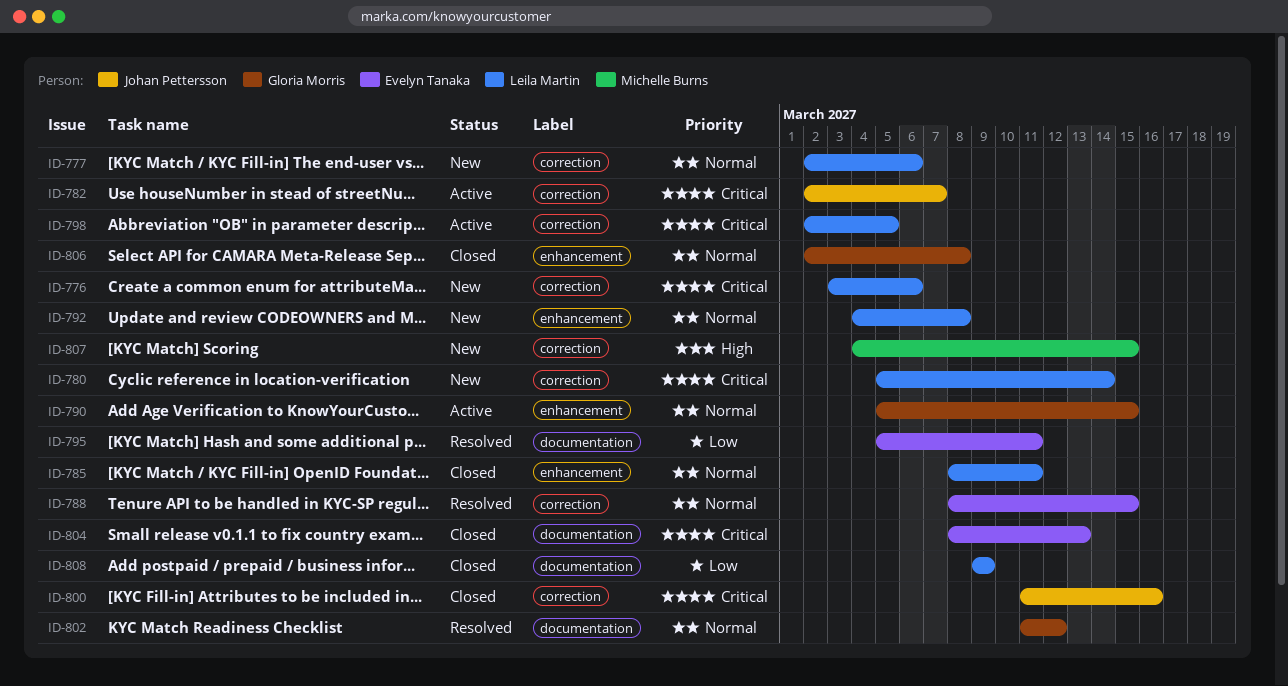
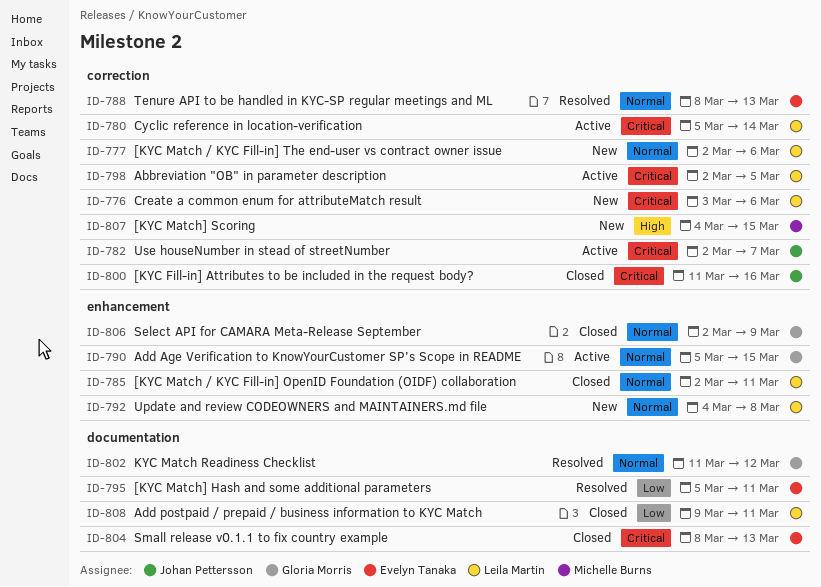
ID-780, status: New -> Active
ID-785, start: Mar 8 -> Mar 2
ID-788, due: Mar 15 -> Mar 13
ID-806, due: Mar 8 -> Mar 9
ID-808, due: Mar 9 -> Mar 11

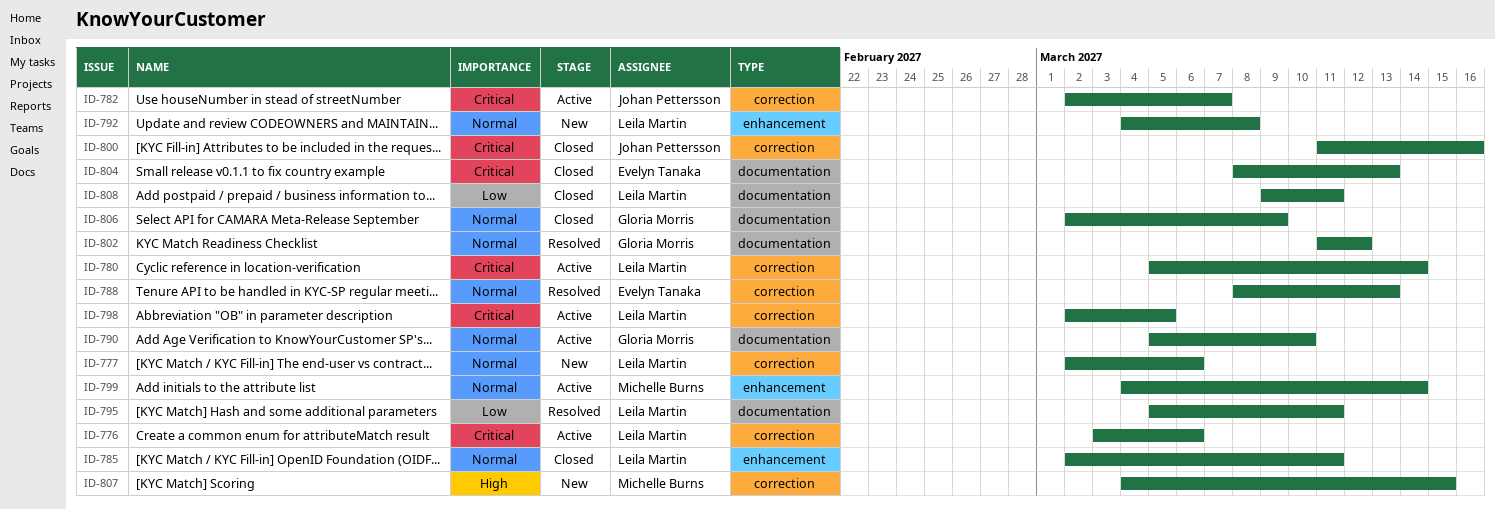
ID-776, status: New -> Active
ID-790, label: enhancement -> documentation
ID-790, due: Mar 15 -> Mar 10
ID-795, owner: Evelyn Tanaka -> Leila Martin
ID-799: none -> present
ID-806, label: enhancement -> documentation

